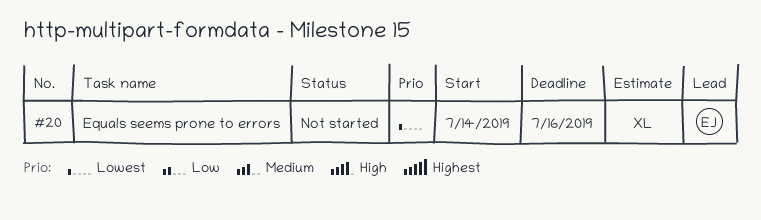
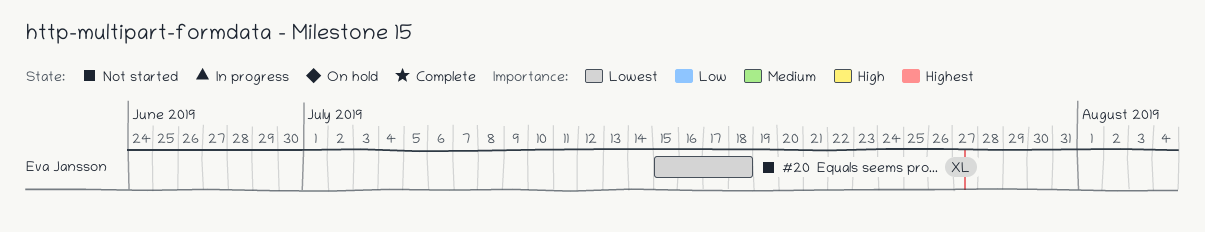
#20, start: Jul 14 -> Jul 15
#20, due: Jul 16 -> Jul 18

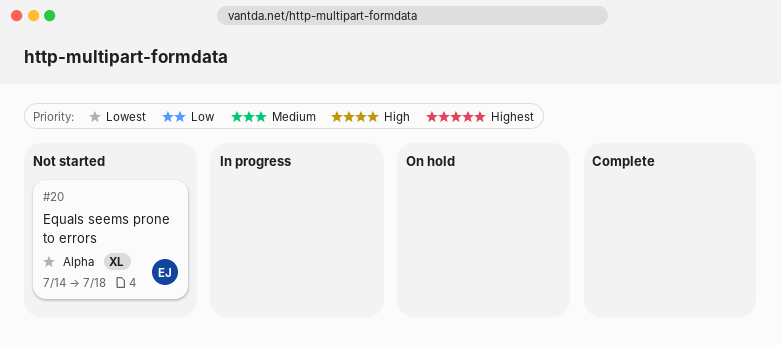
#20, start: Jul 15 -> Jul 14

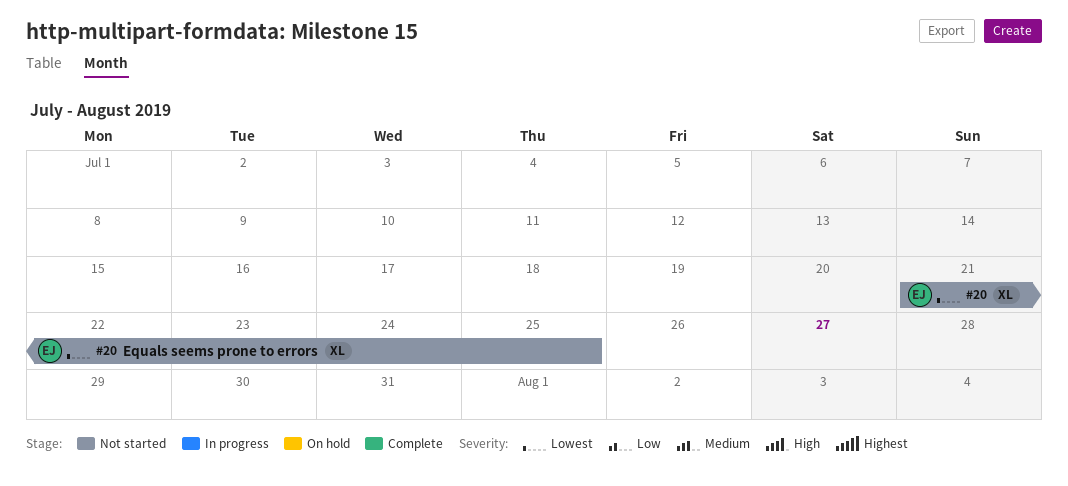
#20, start: Jul 14 -> Jul 21
#20, due: Jul 18 -> Jul 25

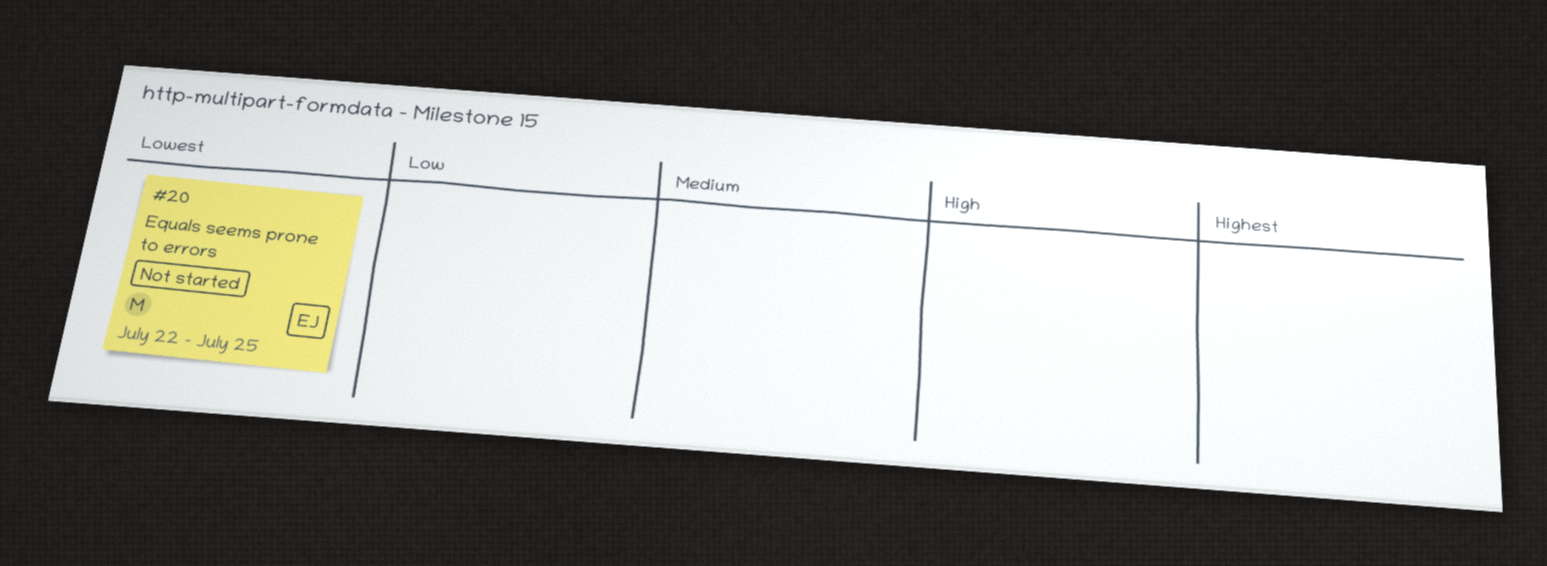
#20, estimate: XL -> M
#20, start: Jul 21 -> Jul 22

